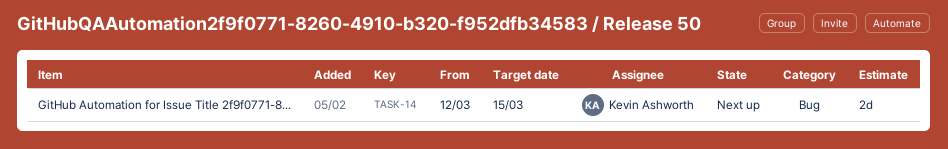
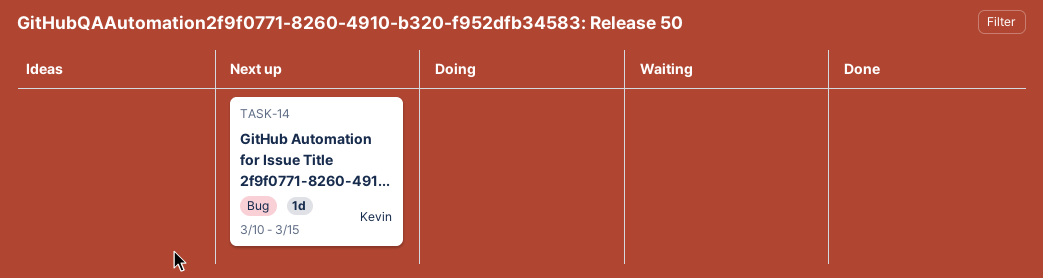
TASK-14, estimate: 2d -> 1d
TASK-14, start: Mar 12 -> Mar 10

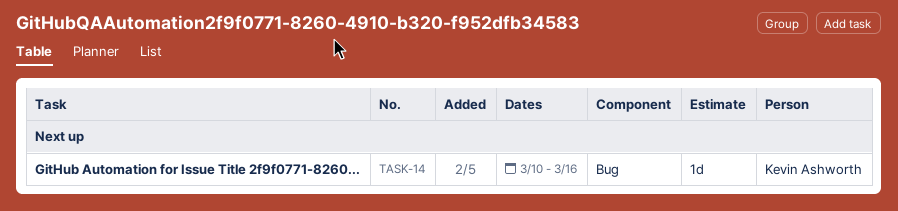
TASK-14, due: Mar 15 -> Mar 16

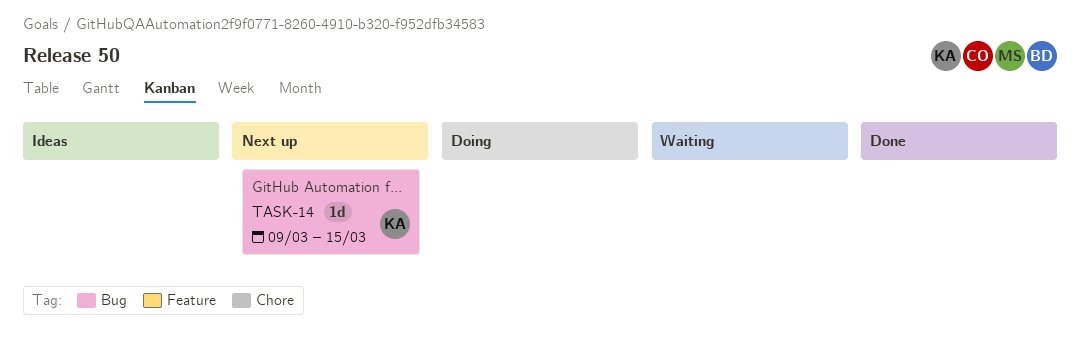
TASK-14, start: Mar 10 -> Mar 9
TASK-14, due: Mar 16 -> Mar 15

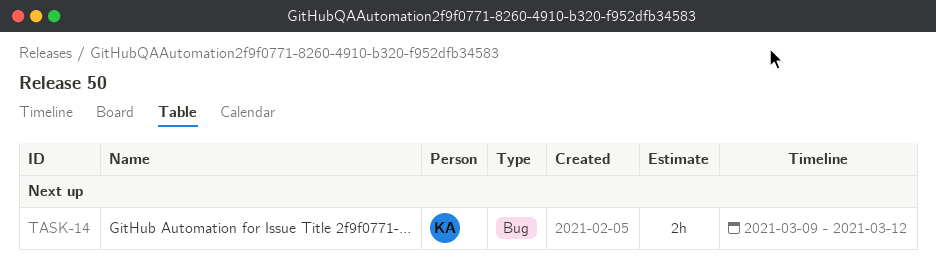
TASK-14, estimate: 1d -> 2h
TASK-14, due: Mar 15 -> Mar 12

